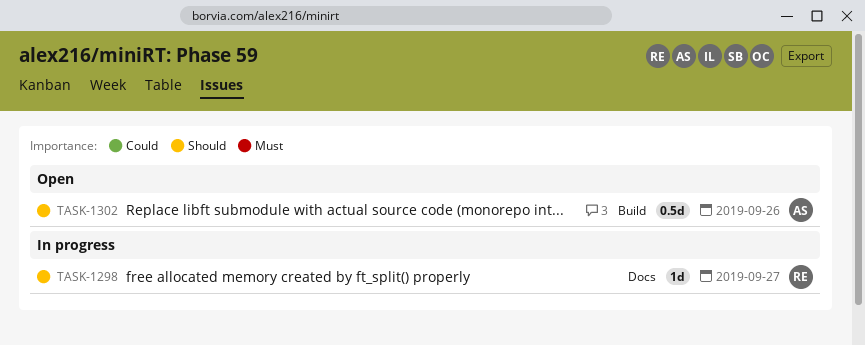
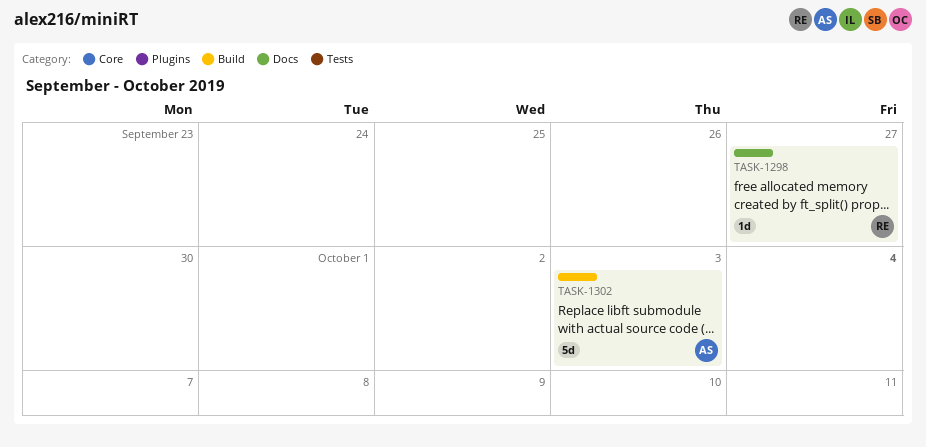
TASK-1302, estimate: 0.5d -> 5d
TASK-1302, due: Sep 26 -> Oct 3

